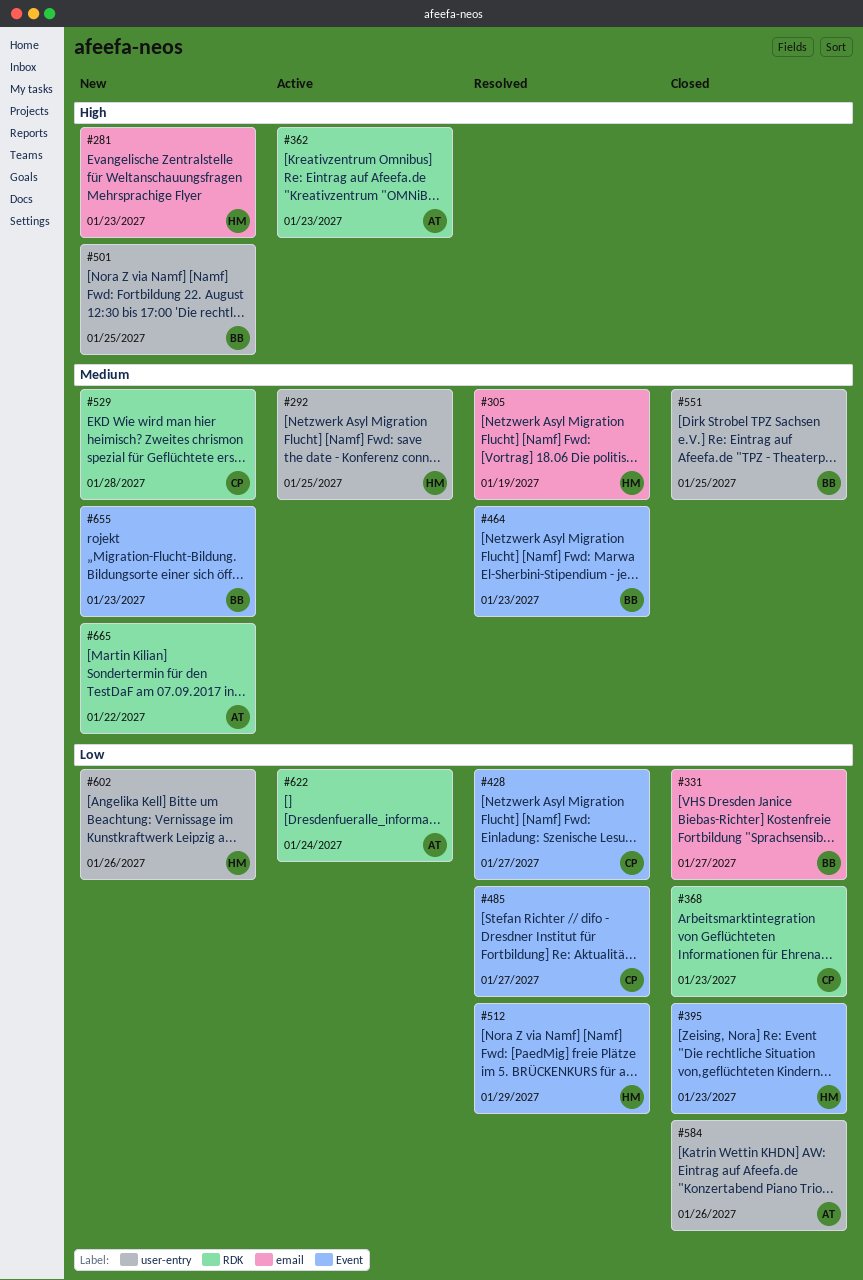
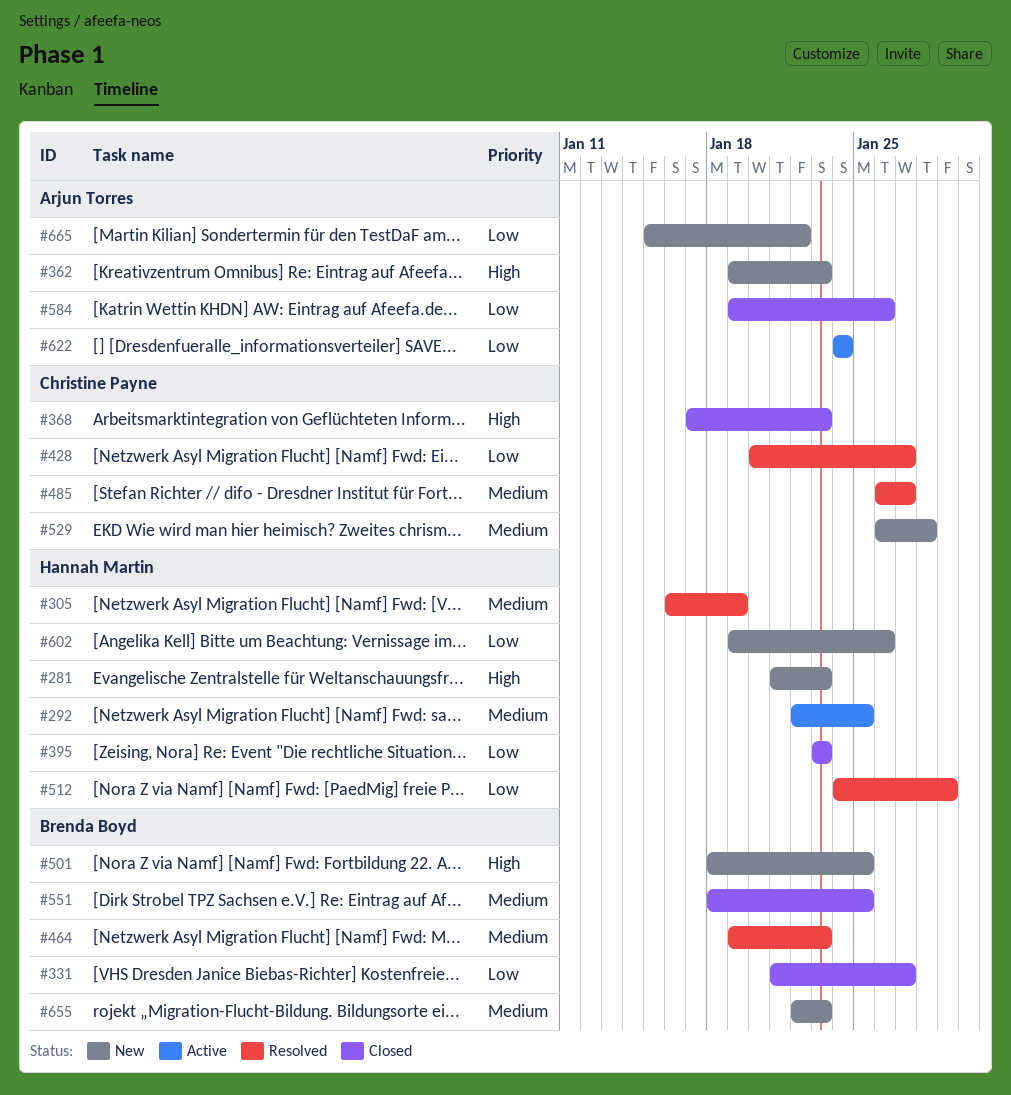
#362, status: Active -> New
#368, priority: Low -> High
#485, priority: Low -> Medium
#665, priority: Medium -> Low

